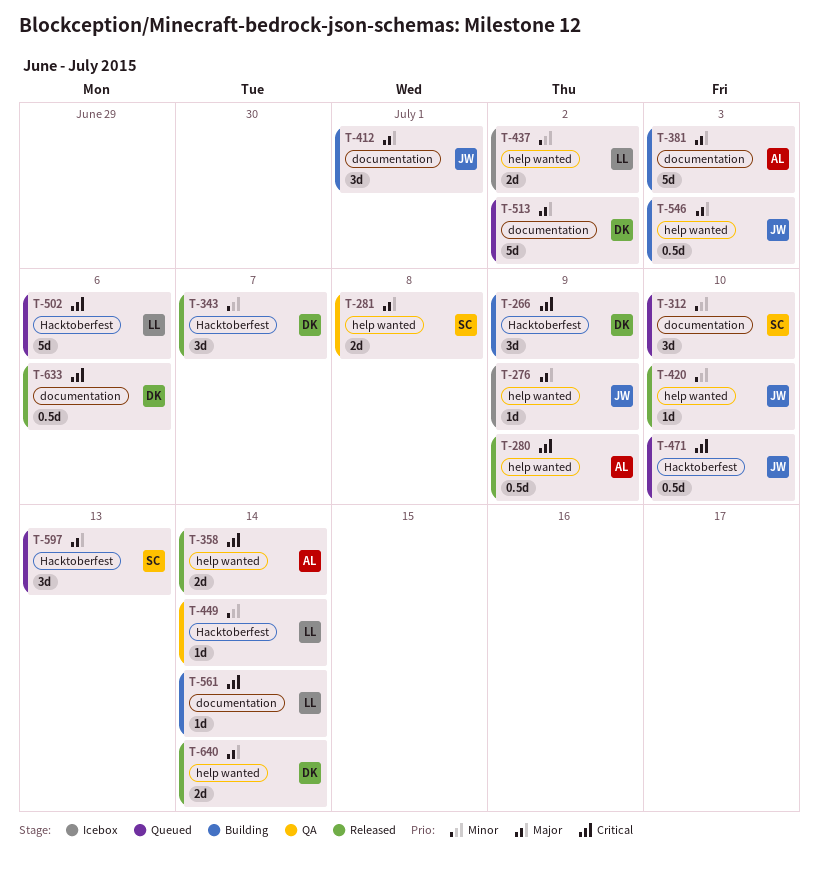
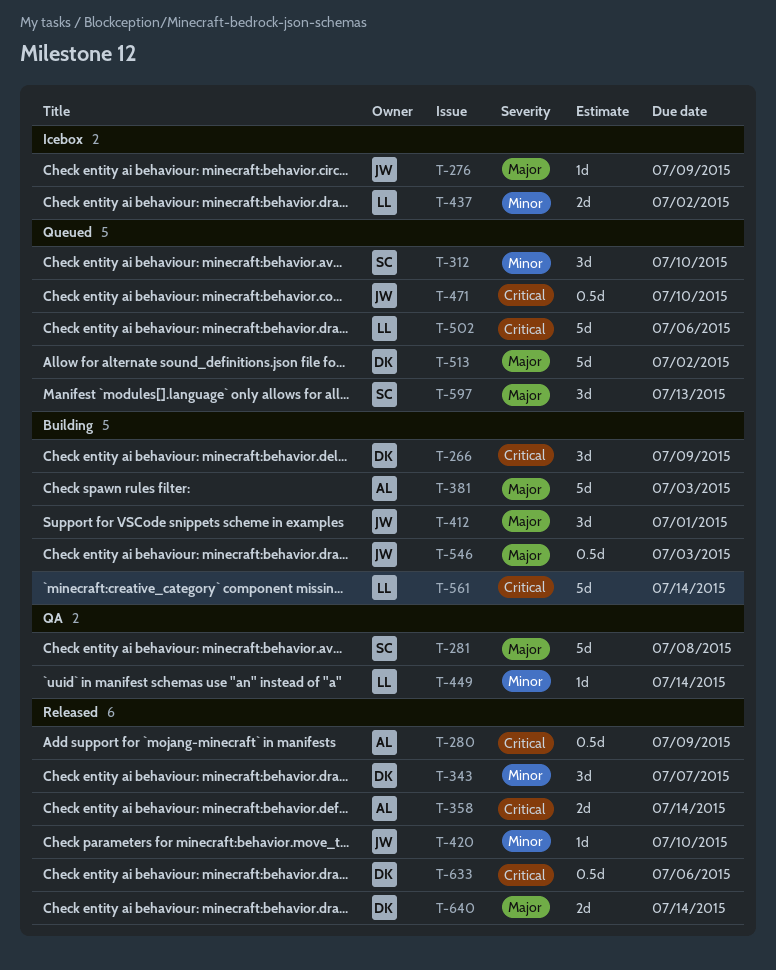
T-281, estimate: 2d -> 5d
T-561, estimate: 1d -> 5d

